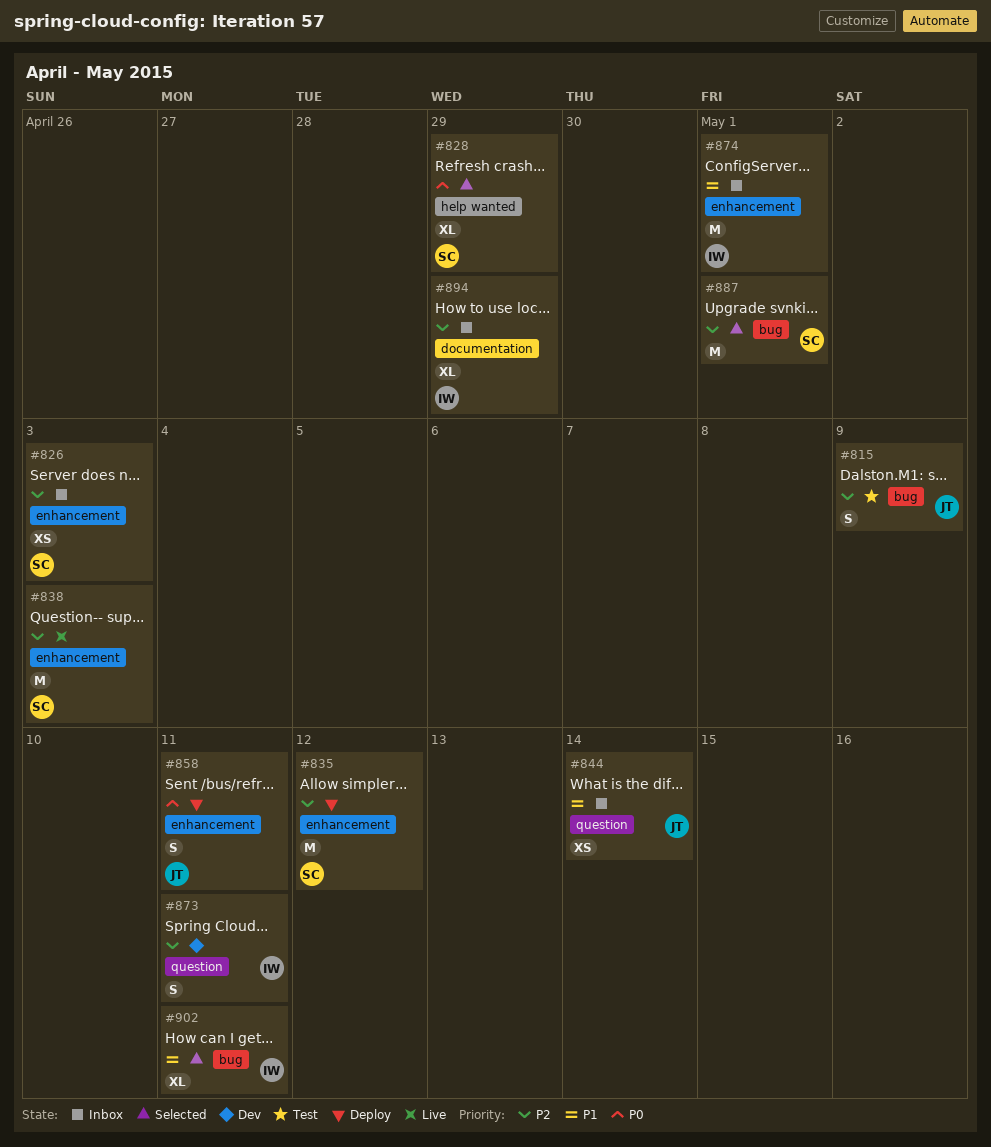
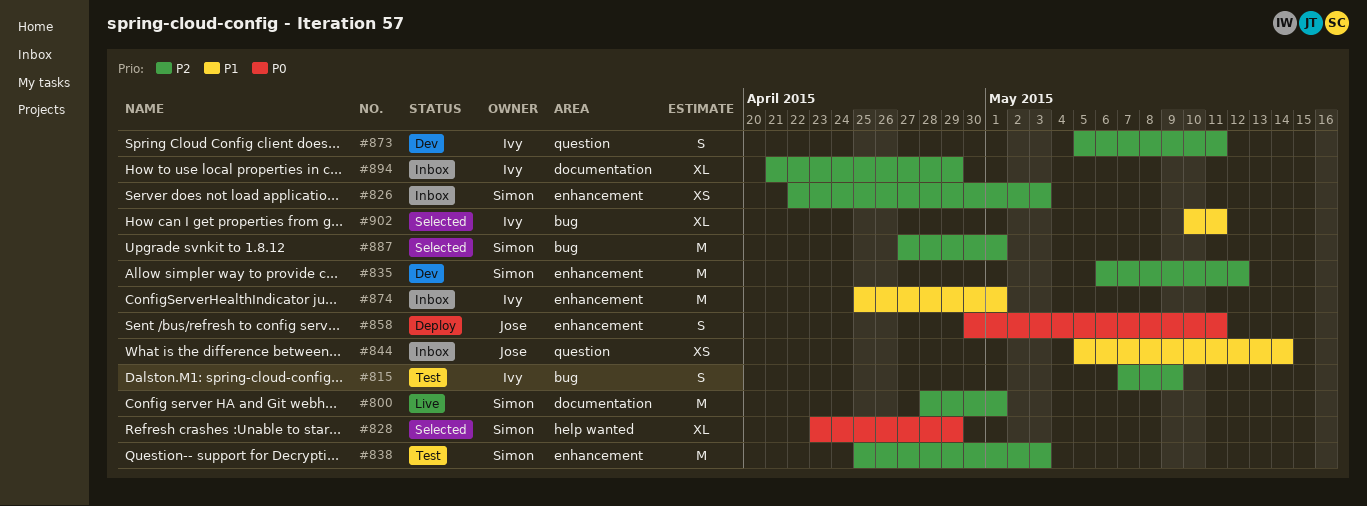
#800: none -> present
#815, owner: Jose -> Ivy
#835, status: Deploy -> Dev
#838, status: Live -> Test

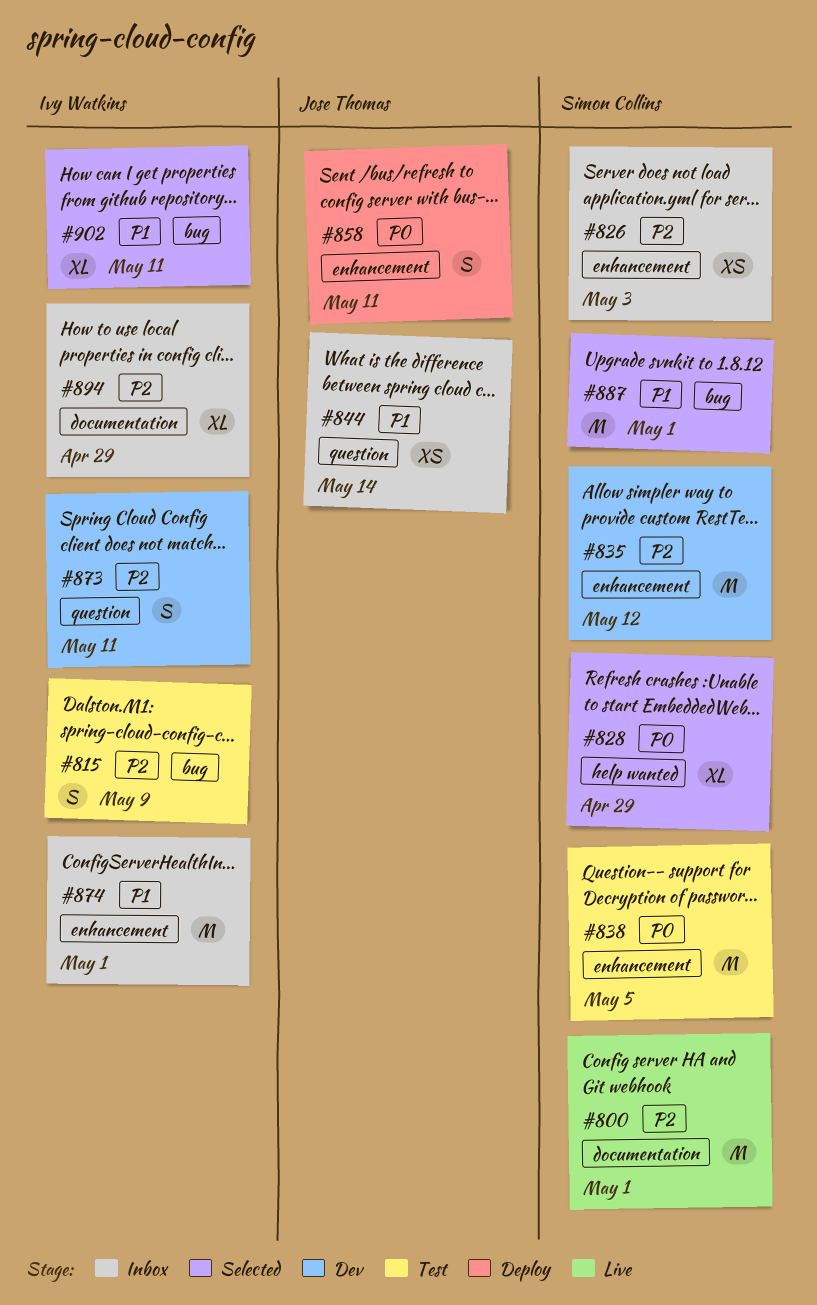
#838, priority: P2 -> P0
#838, due: May 3 -> May 5
#887, priority: P2 -> P1

